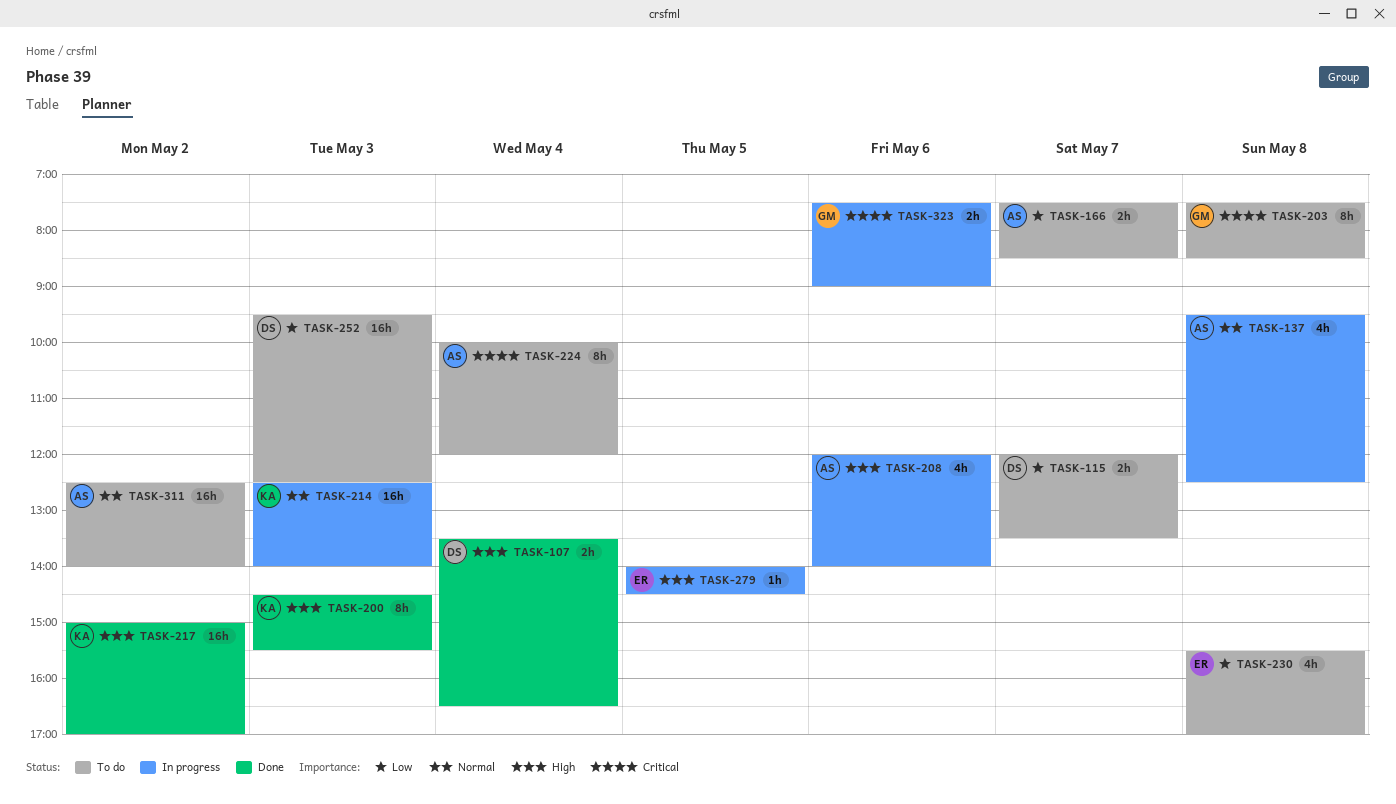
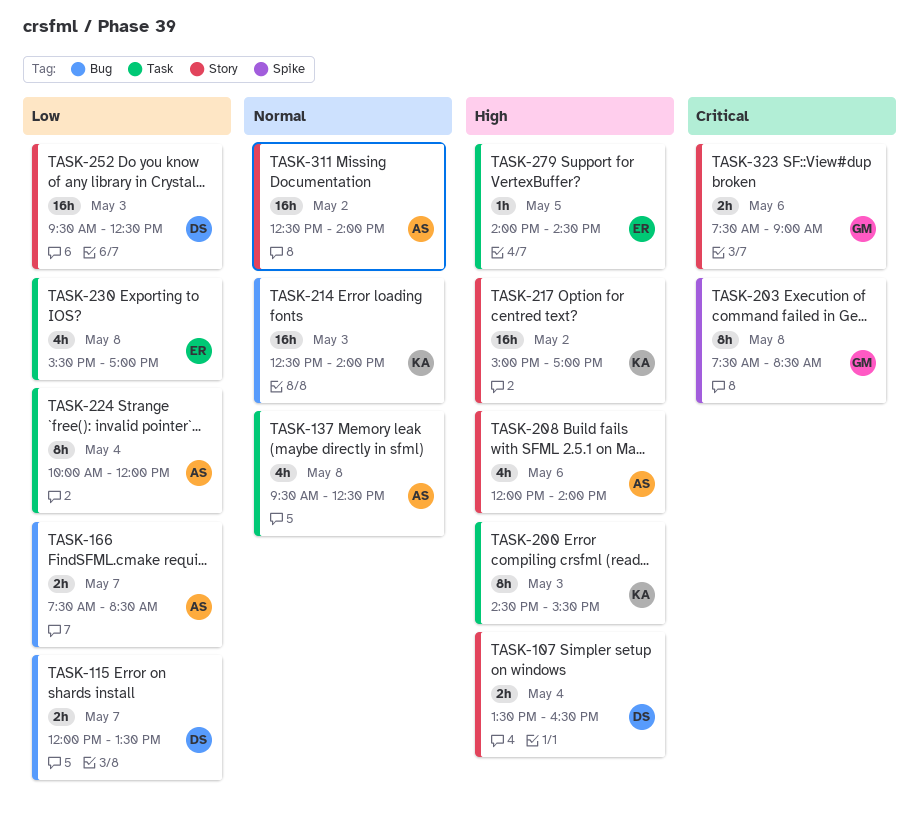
TASK-224, priority: Critical -> Low

